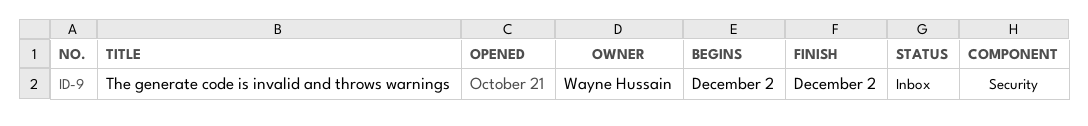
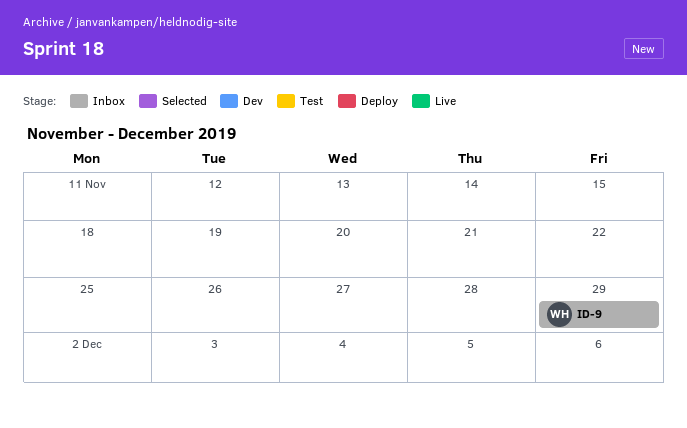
ID-9, start: Dec 2 -> Nov 29
ID-9, due: Dec 2 -> Nov 29

